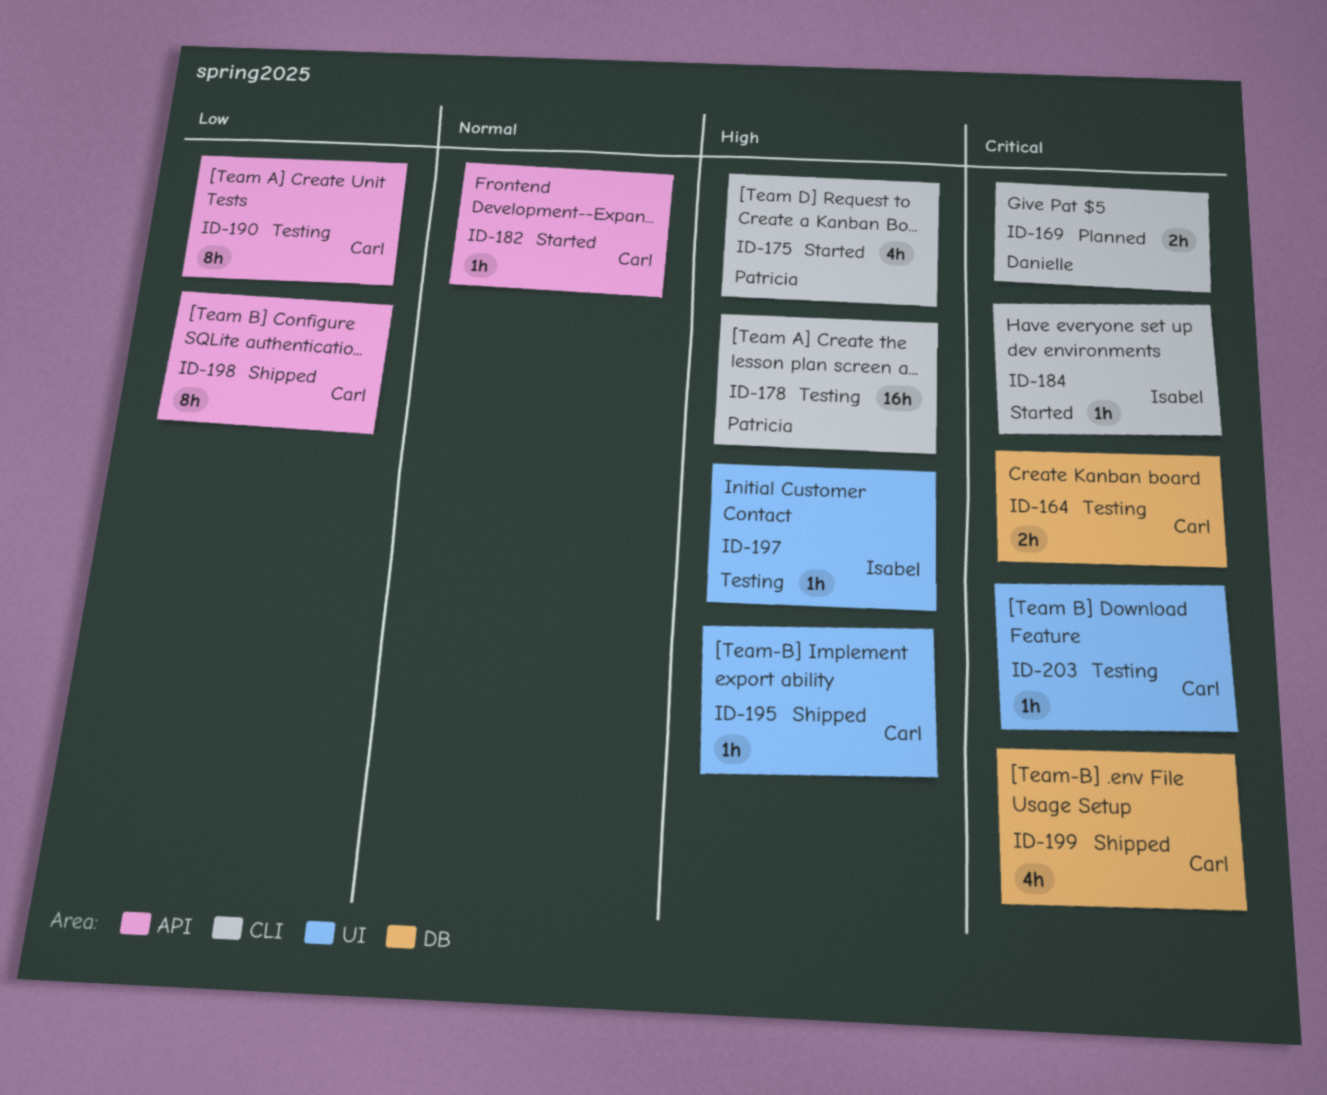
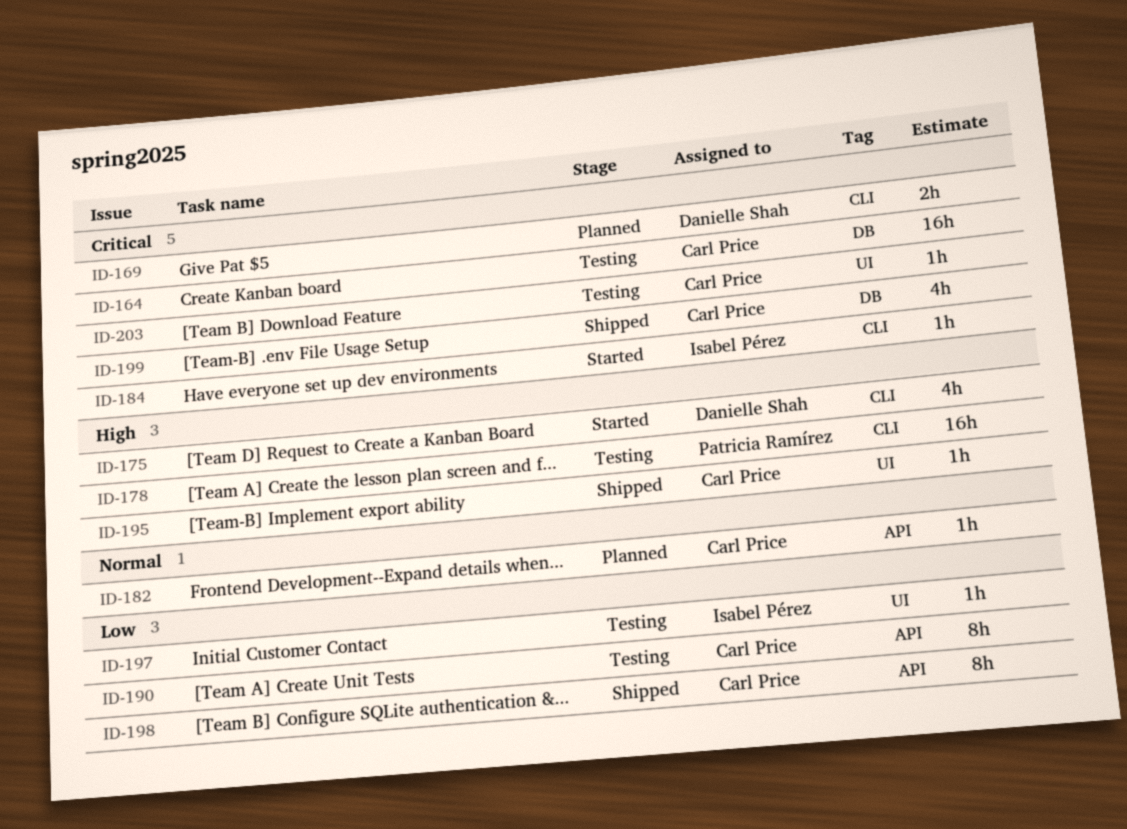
ID-164, estimate: 2h -> 16h
ID-175, owner: Patricia Ramírez -> Danielle Shah
ID-182, status: Started -> Planned
ID-197, priority: High -> Low

